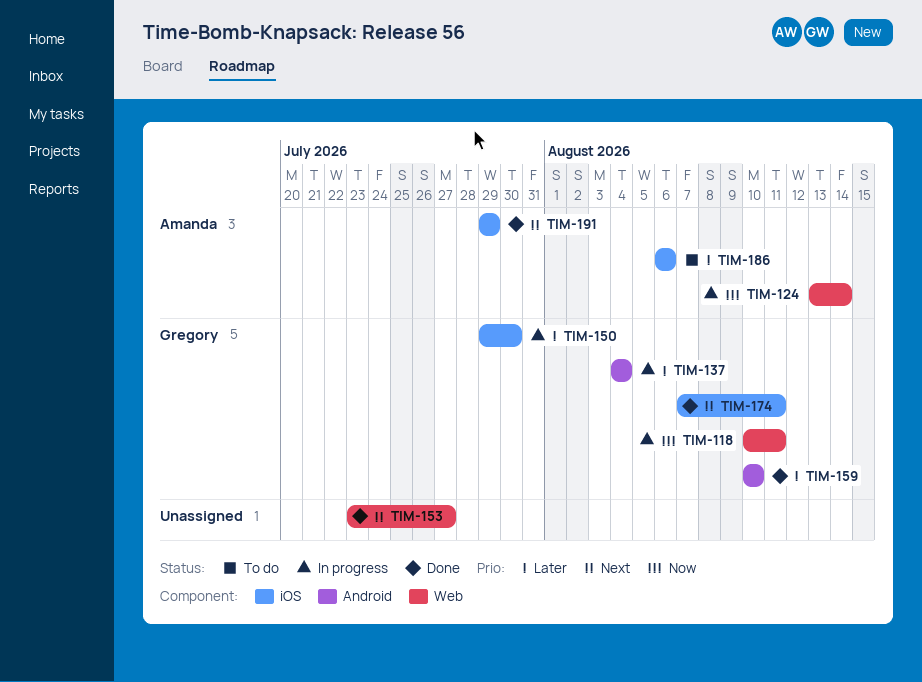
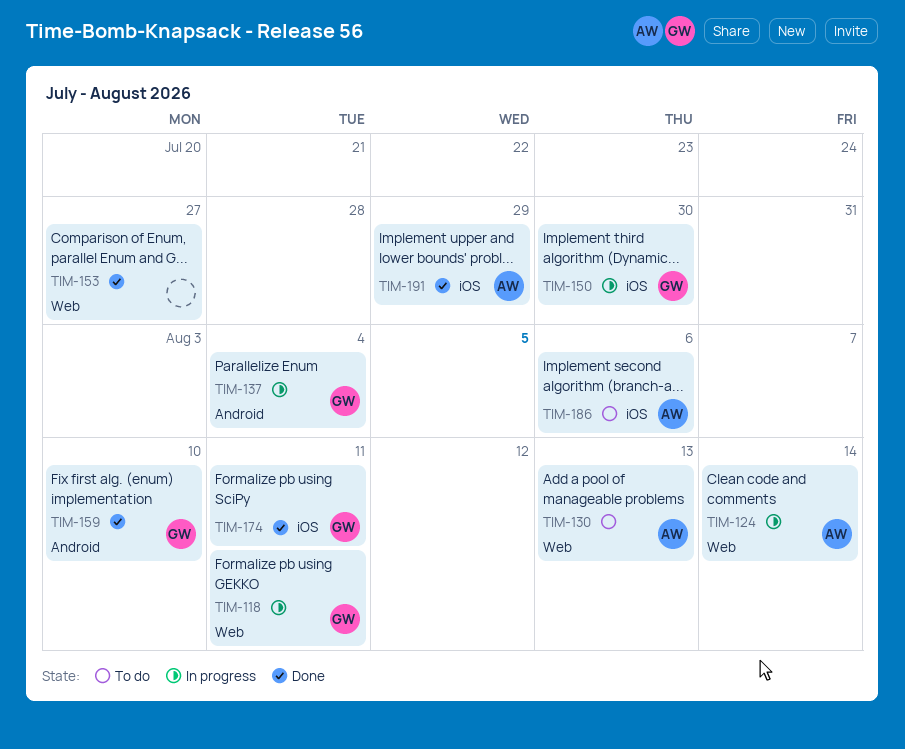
TIM-130: none -> present

